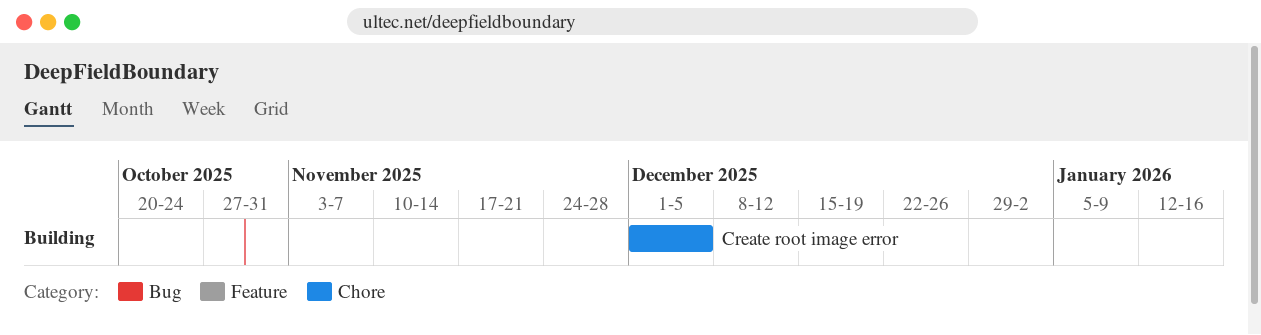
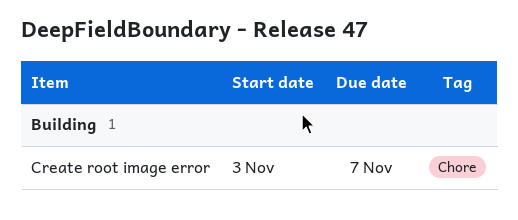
Create root image error, start: Dec 1 -> Nov 3
Create root image error, due: Dec 5 -> Nov 7

